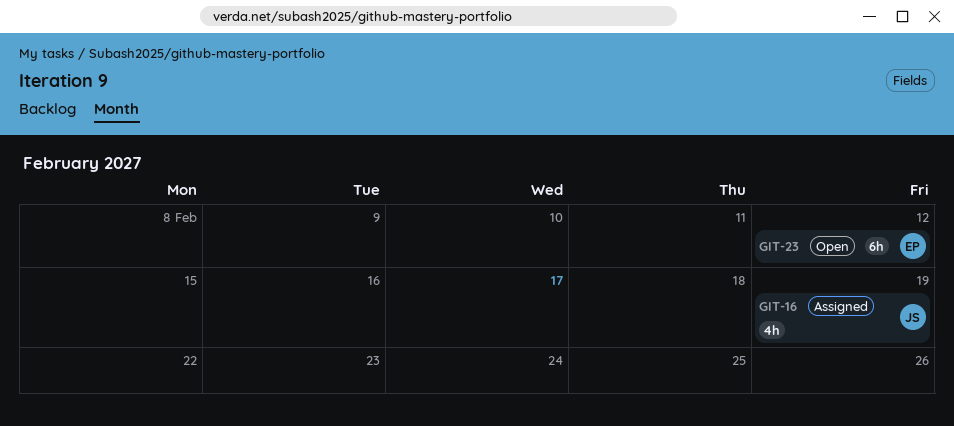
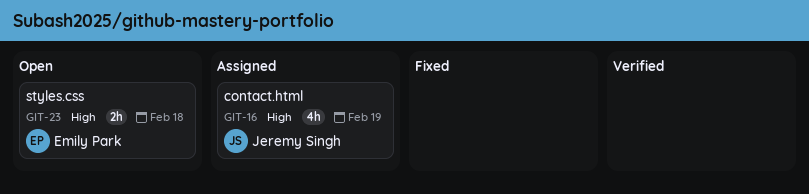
GIT-23, estimate: 6h -> 2h
GIT-23, due: Feb 12 -> Feb 18

